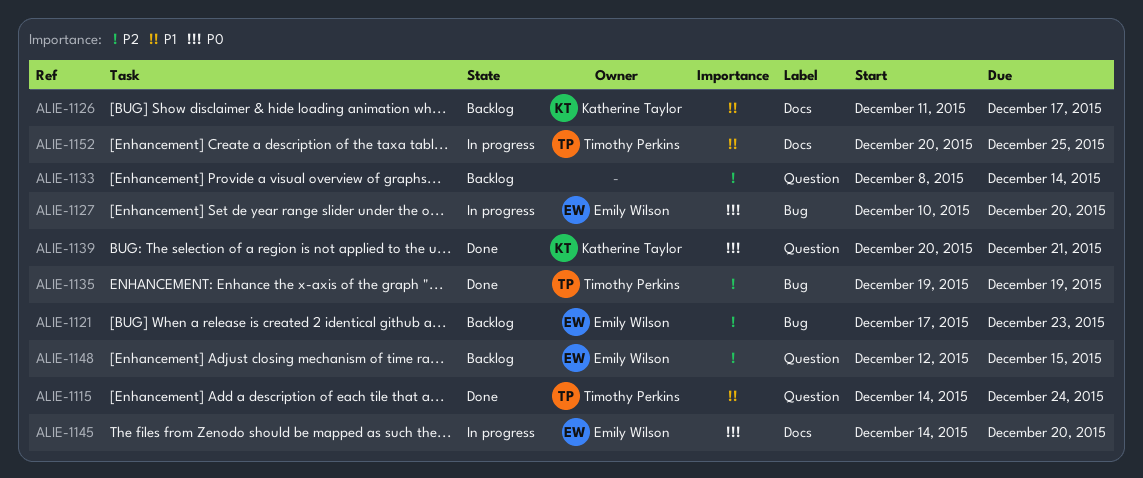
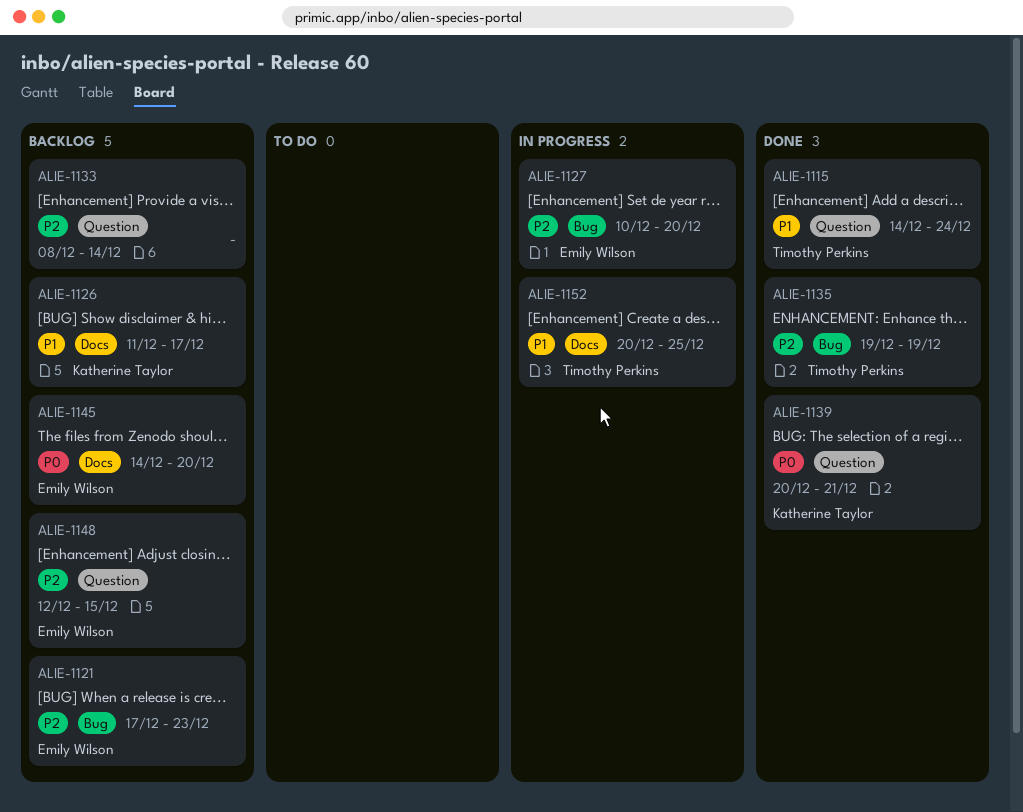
ALIE-1127, priority: P0 -> P2
ALIE-1145, status: In progress -> Backlog

